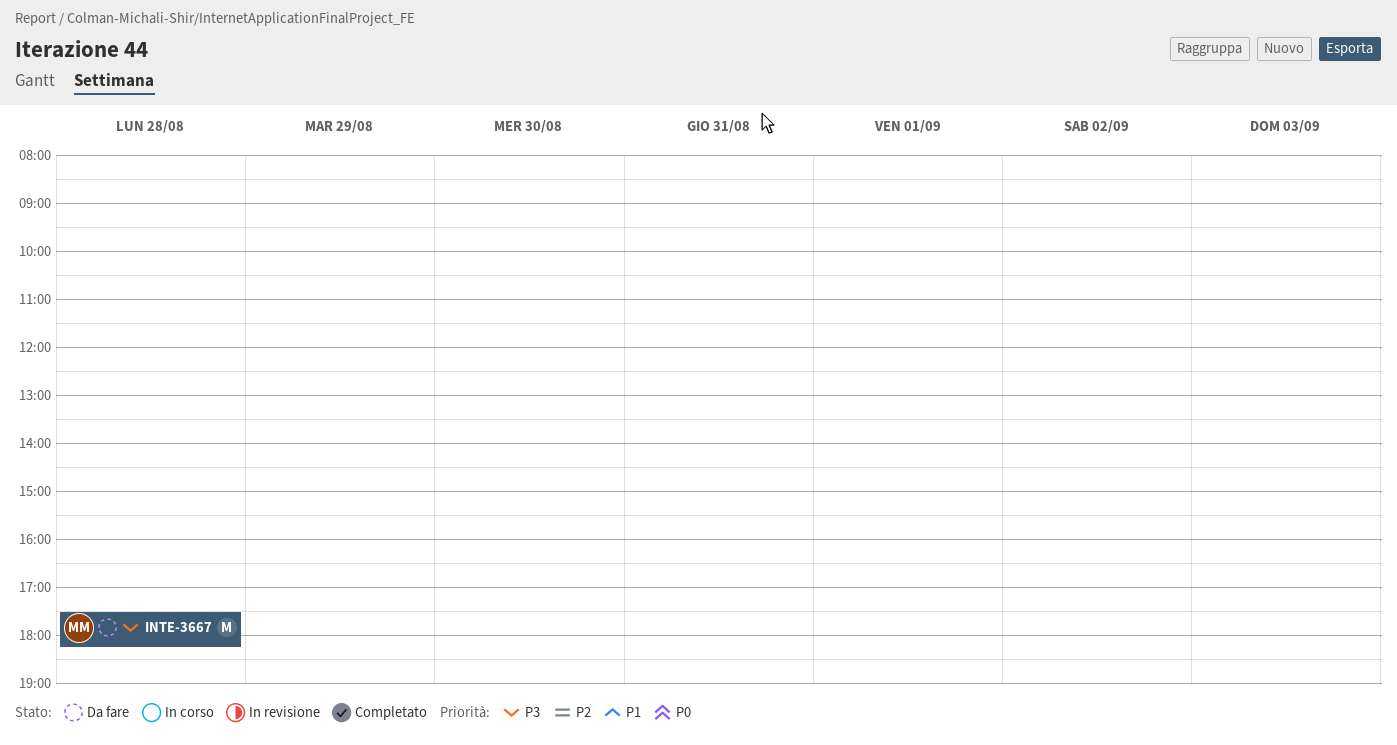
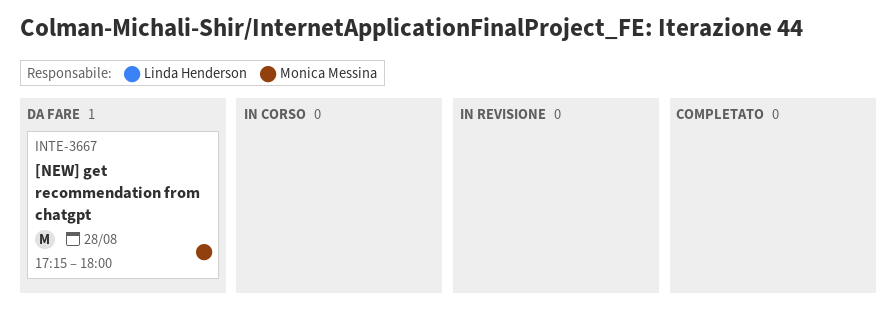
INTE-3667, begins: 17:30 -> 17:15
INTE-3667, ends: 18:15 -> 18:00

